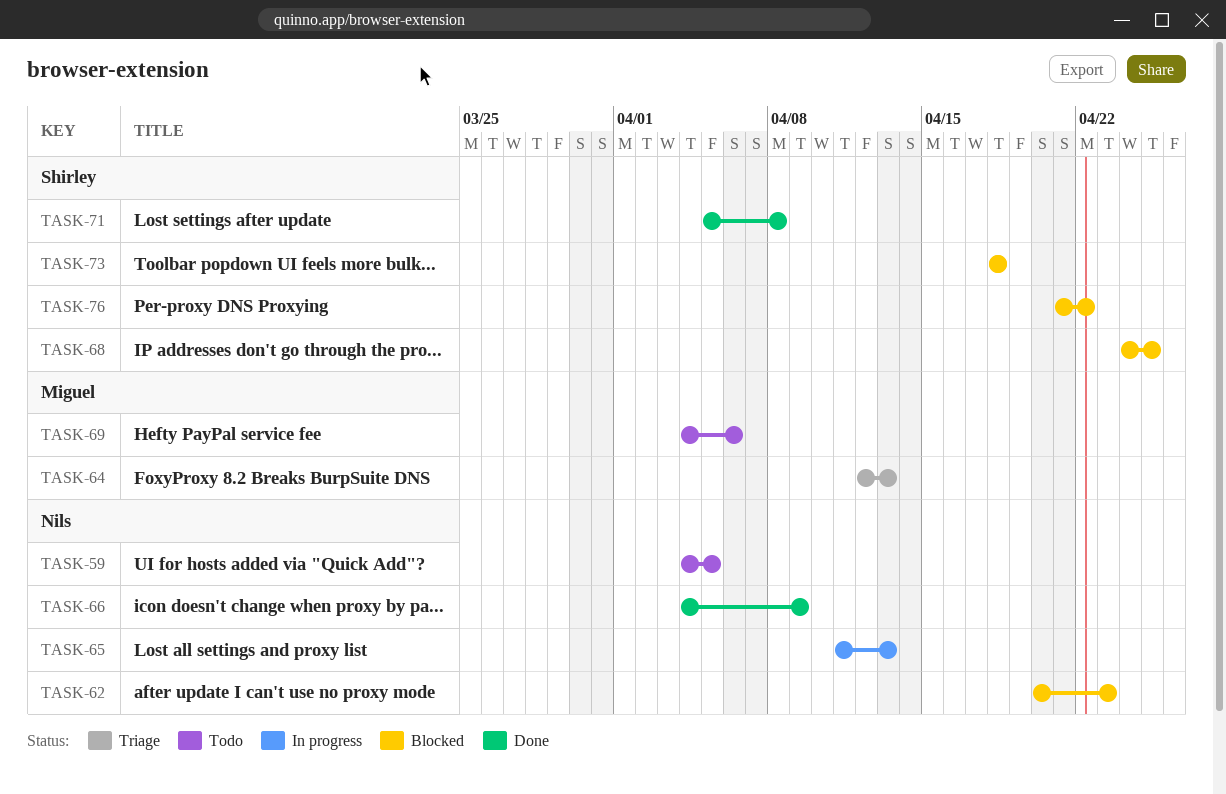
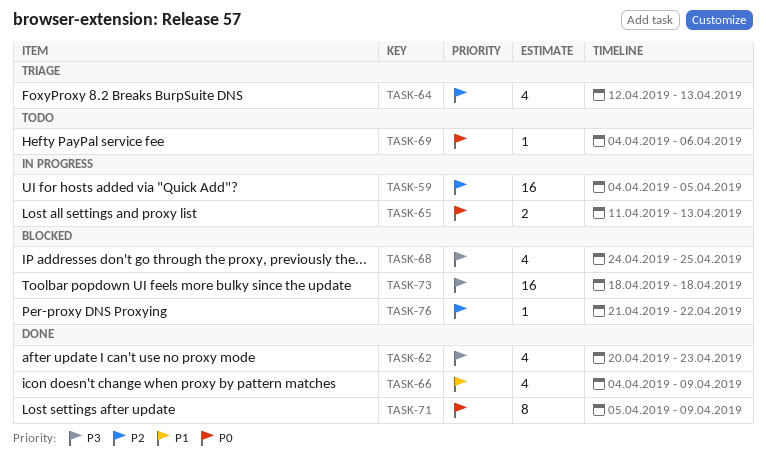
TASK-59, status: Todo -> In progress
TASK-62, status: Blocked -> Done
TASK-71, due: Apr 8 -> Apr 9

